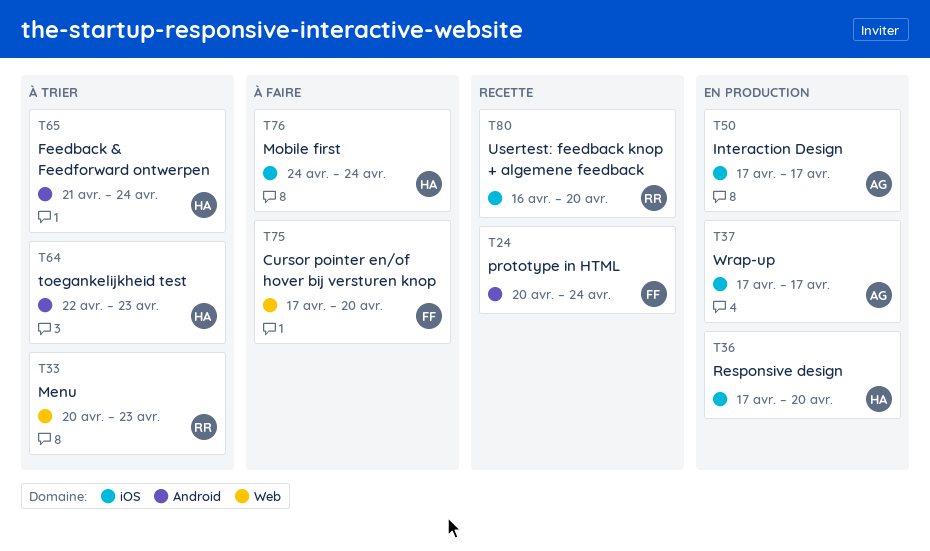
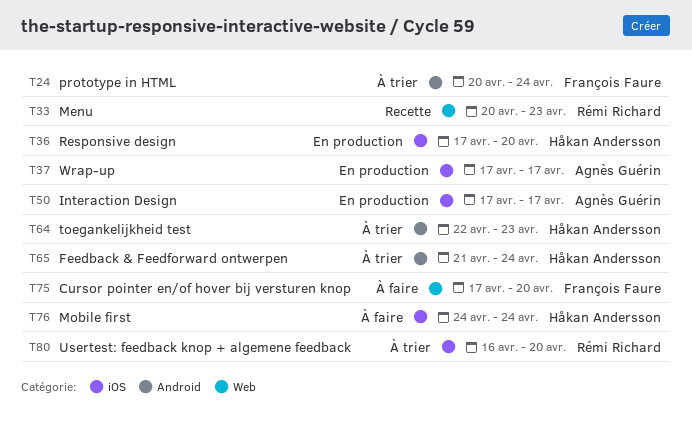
T24, status: Recette -> À trier
T33, status: À trier -> Recette
T80, status: Recette -> À trier

